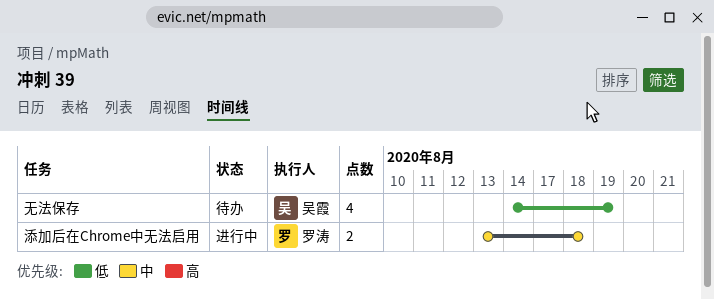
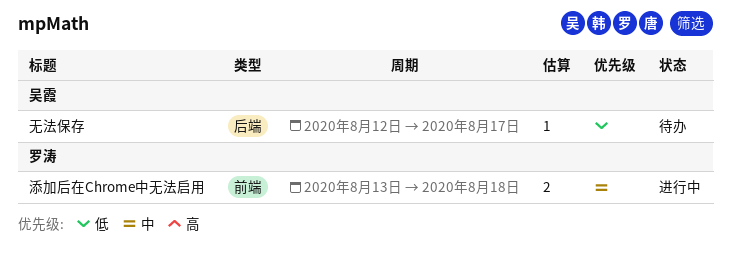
无法保存, estimate: 4 -> 1
无法保存, start: Aug 14 -> Aug 12
无法保存, due: Aug 19 -> Aug 17

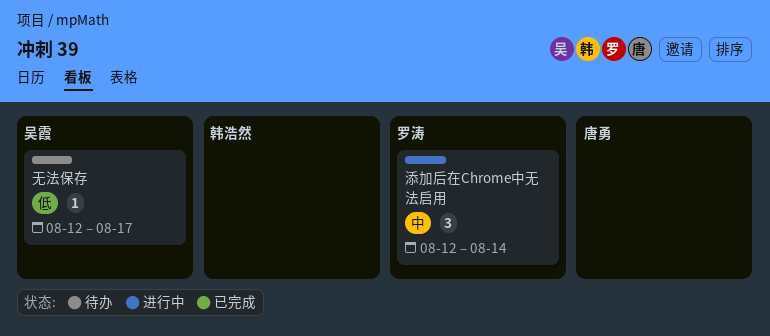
添加后在Chrome中无法启用, estimate: 2 -> 3
添加后在Chrome中无法启用, start: Aug 13 -> Aug 12
添加后在Chrome中无法启用, due: Aug 18 -> Aug 14

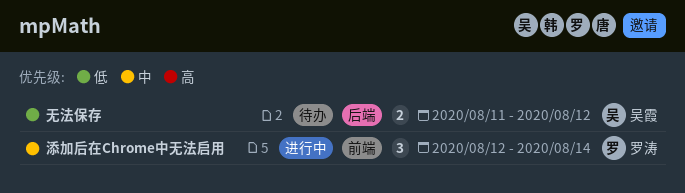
无法保存, estimate: 1 -> 2
无法保存, start: Aug 12 -> Aug 11
无法保存, due: Aug 17 -> Aug 12

